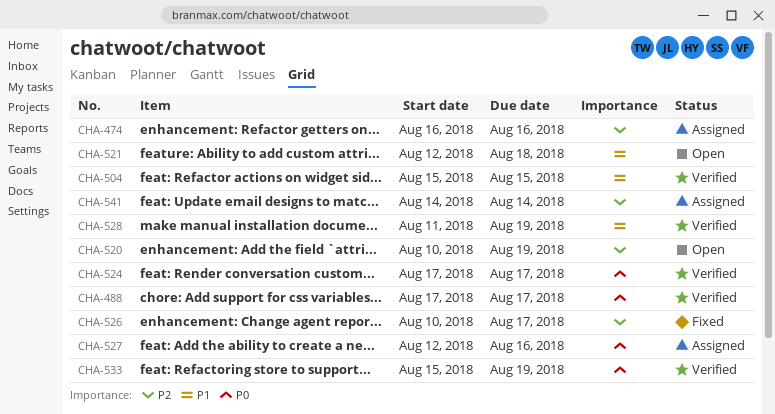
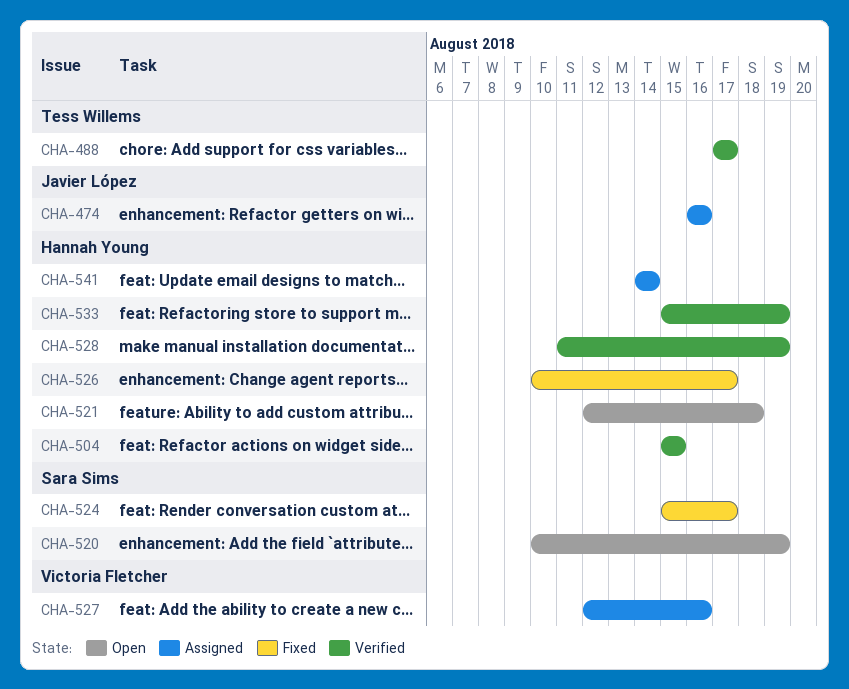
CHA-524, status: Verified -> Fixed
CHA-524, start: Aug 17 -> Aug 15

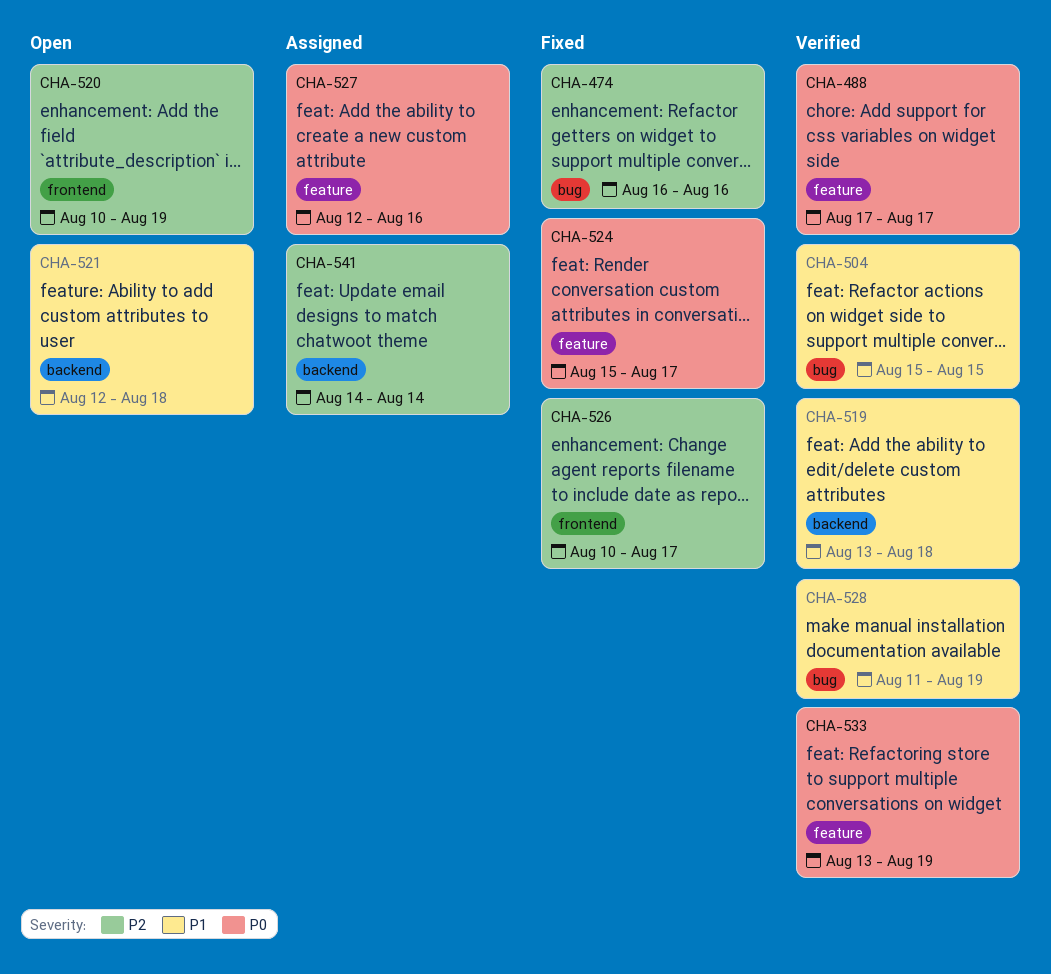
CHA-474, status: Assigned -> Fixed
CHA-519: none -> present
CHA-533, start: Aug 15 -> Aug 13

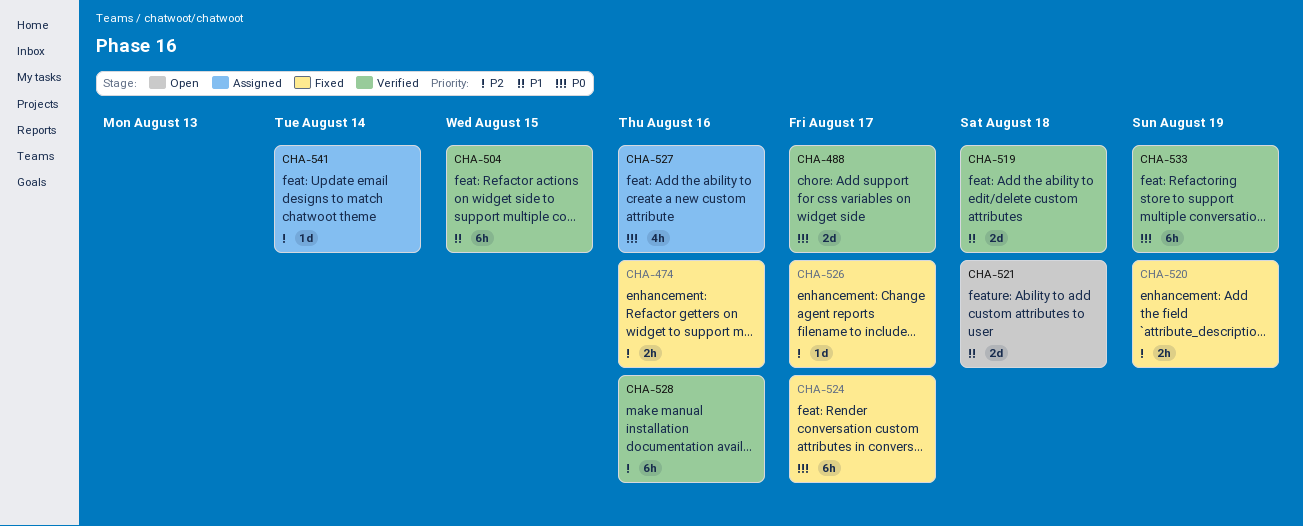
CHA-520, status: Open -> Fixed
CHA-528, priority: P1 -> P2
CHA-528, due: Aug 19 -> Aug 16

